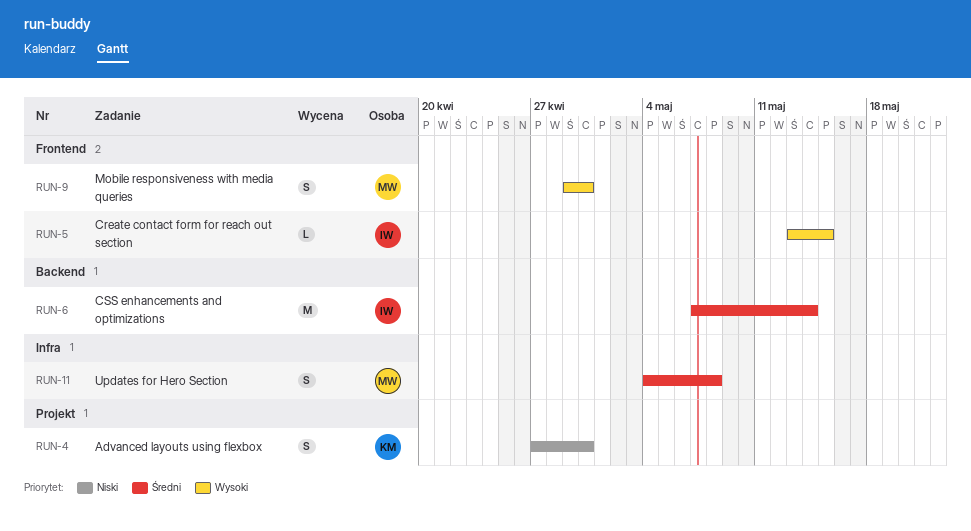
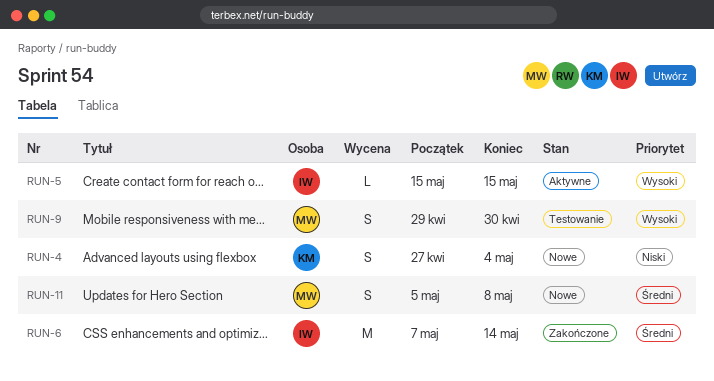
RUN-4, due: Apr 30 -> May 4
RUN-5, start: May 13 -> May 15
RUN-11, start: May 4 -> May 5

